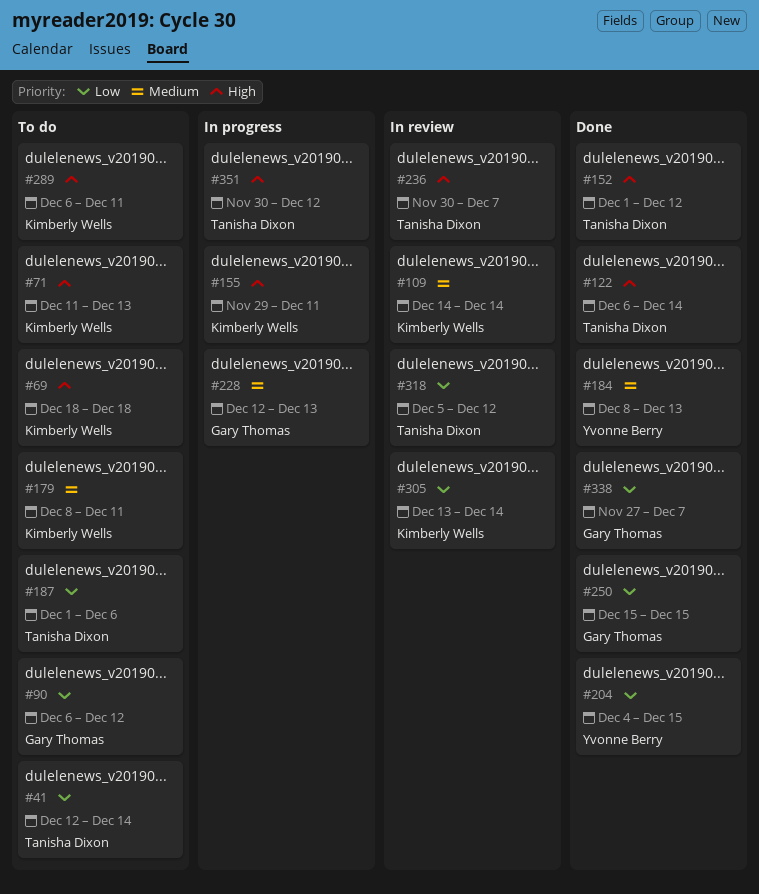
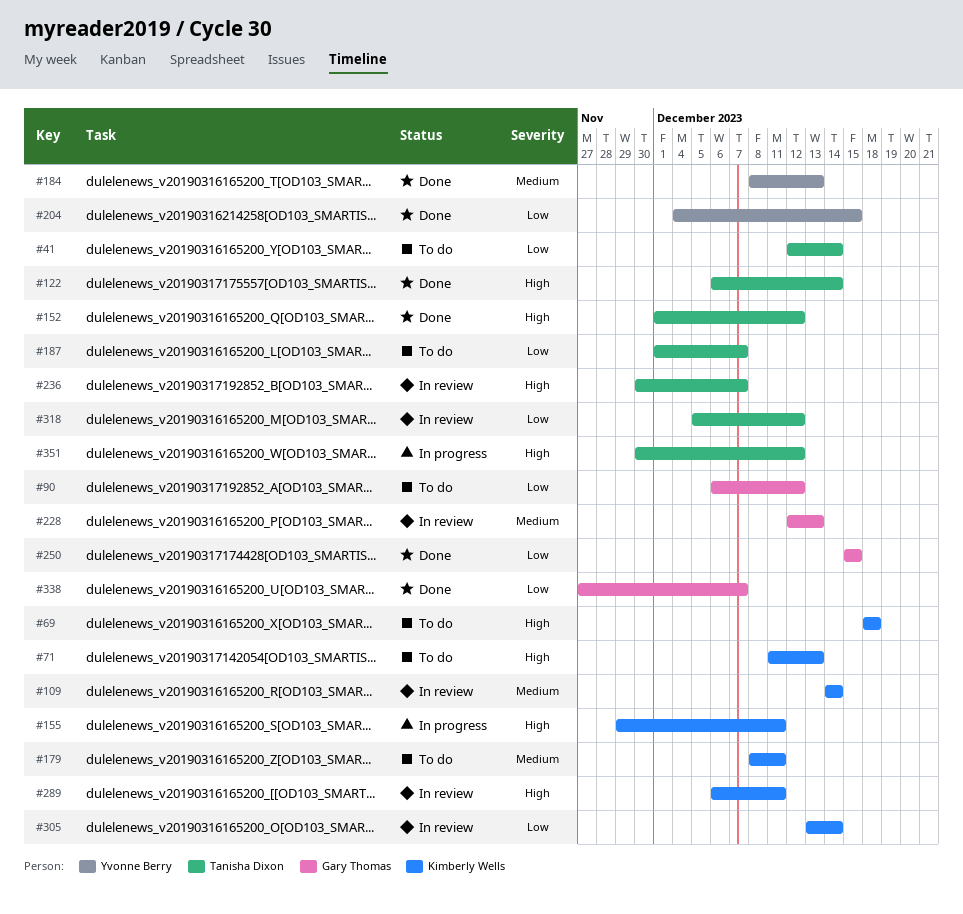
#187, due: Dec 6 -> Dec 7
#228, status: In progress -> In review
#289, status: To do -> In review

